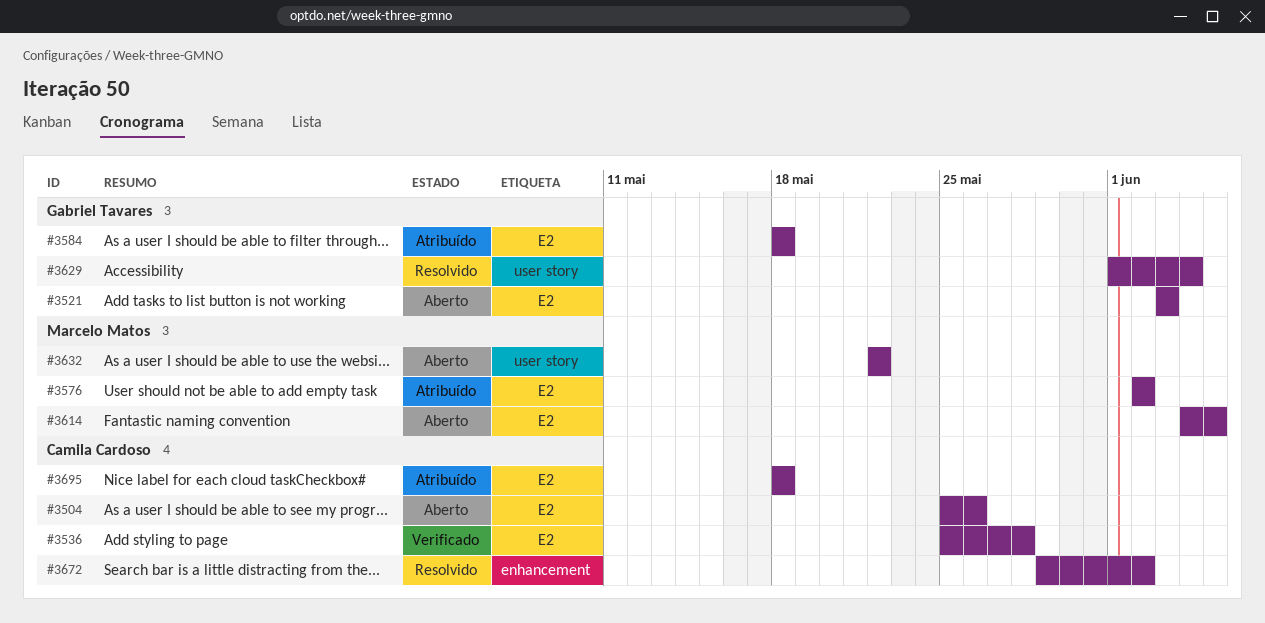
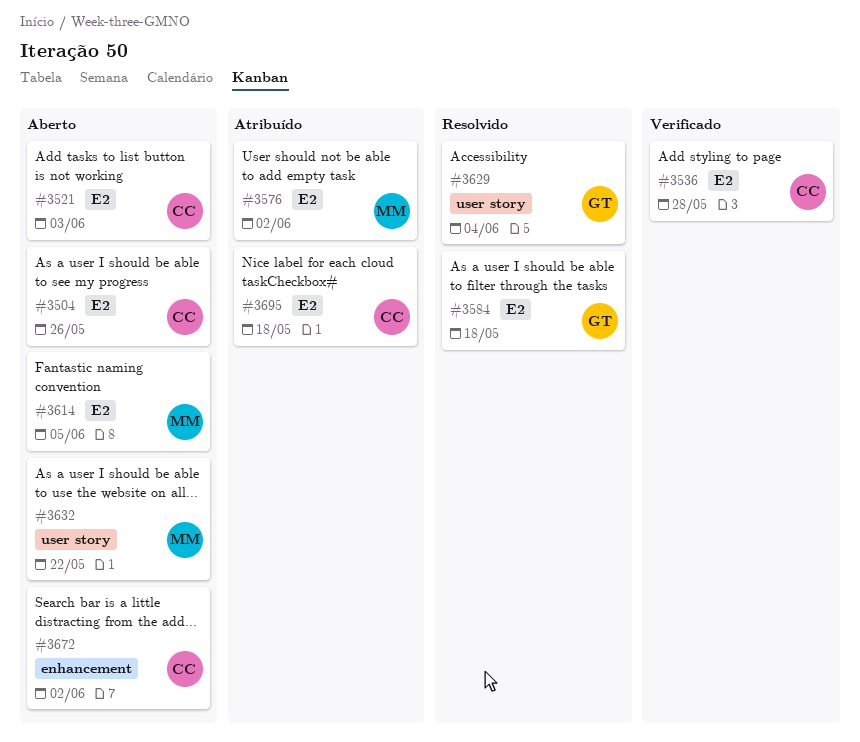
#3521, owner: Gabriel Tavares -> Camila Cardoso
#3584, status: Atribuído -> Resolvido
#3672, status: Resolvido -> Aberto

